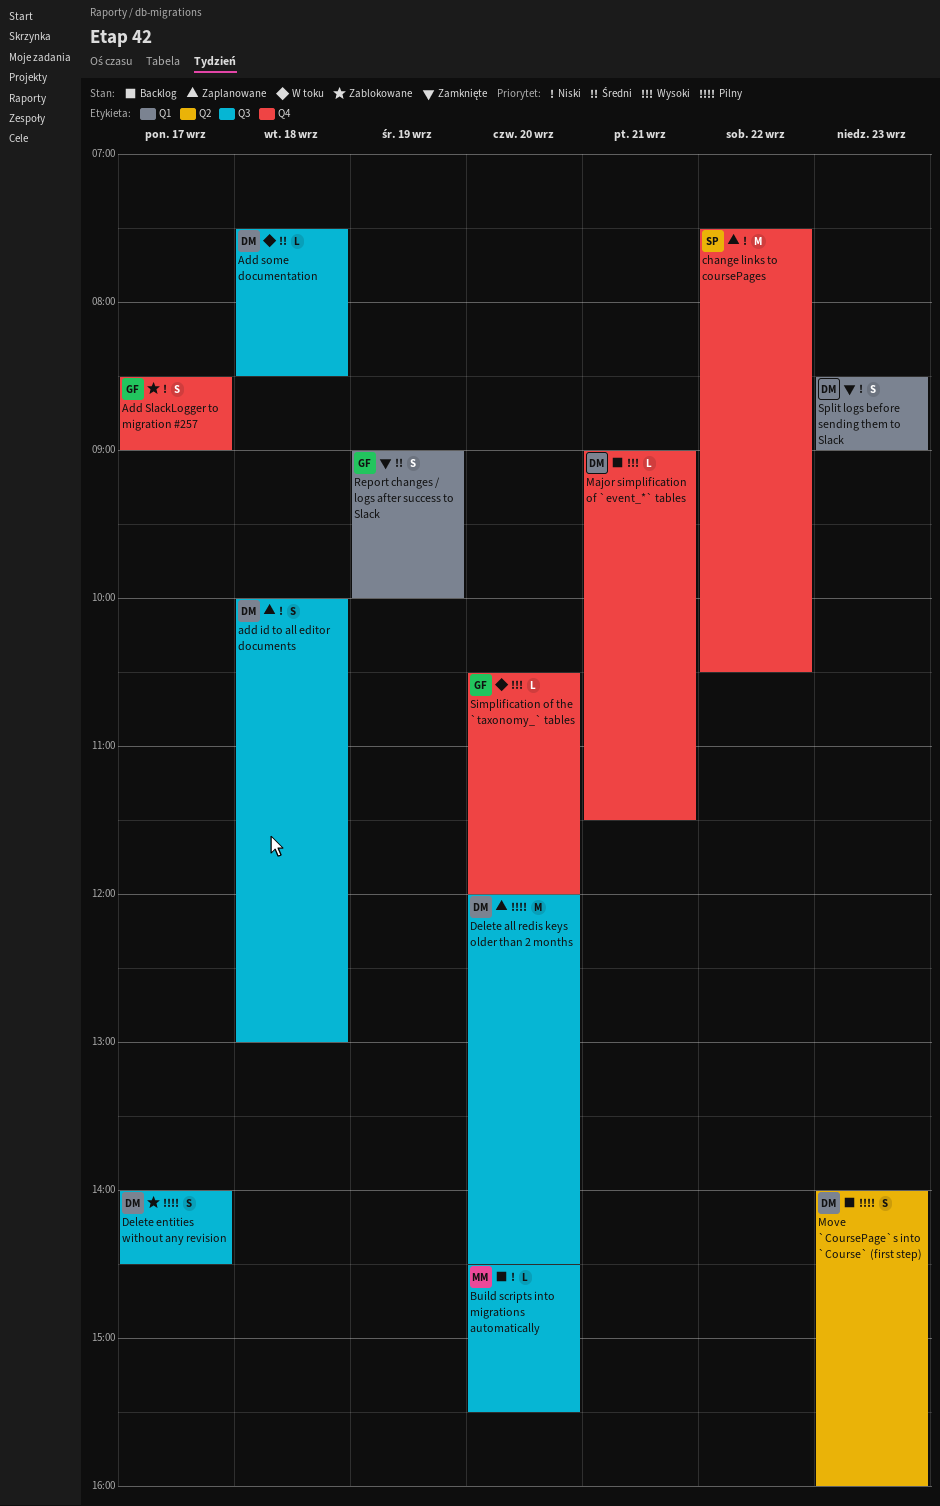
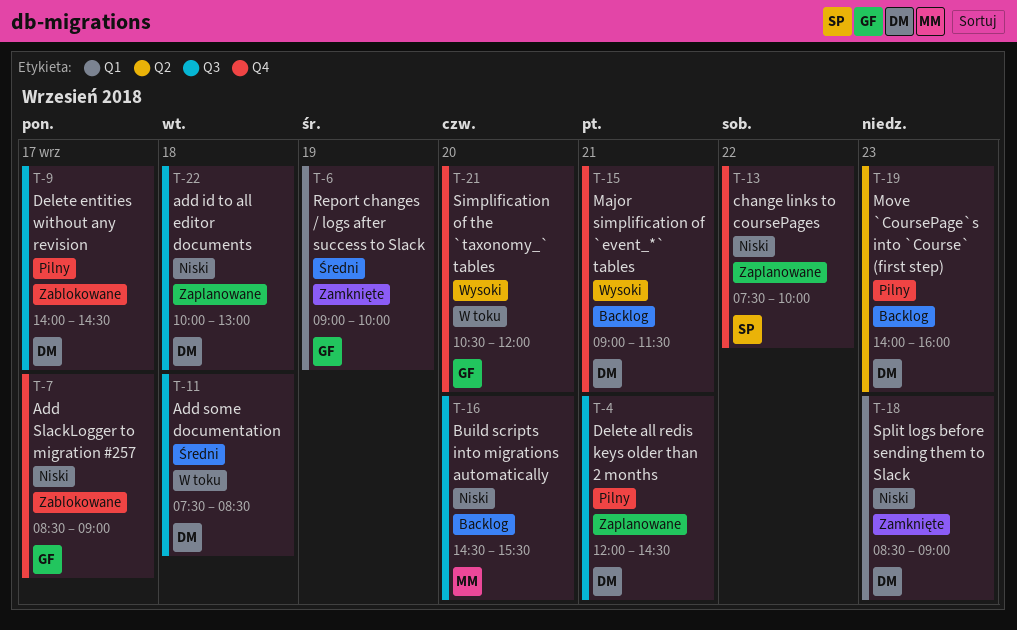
change links to coursePages, ends: 10:30 -> 10:00
Delete all redis keys older than 2 months, day: Sep 20 -> Sep 21

